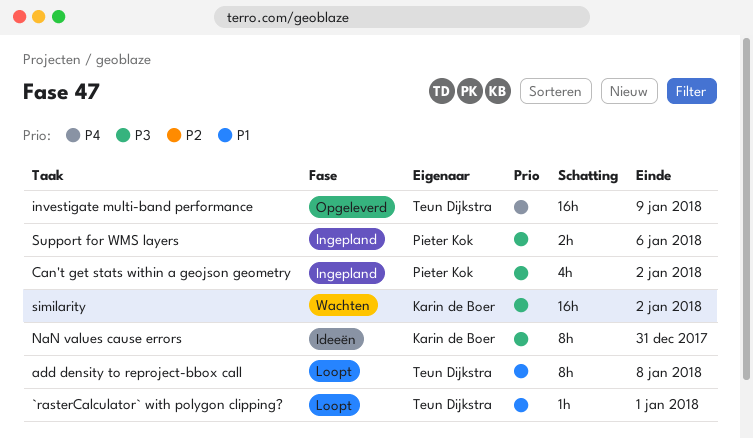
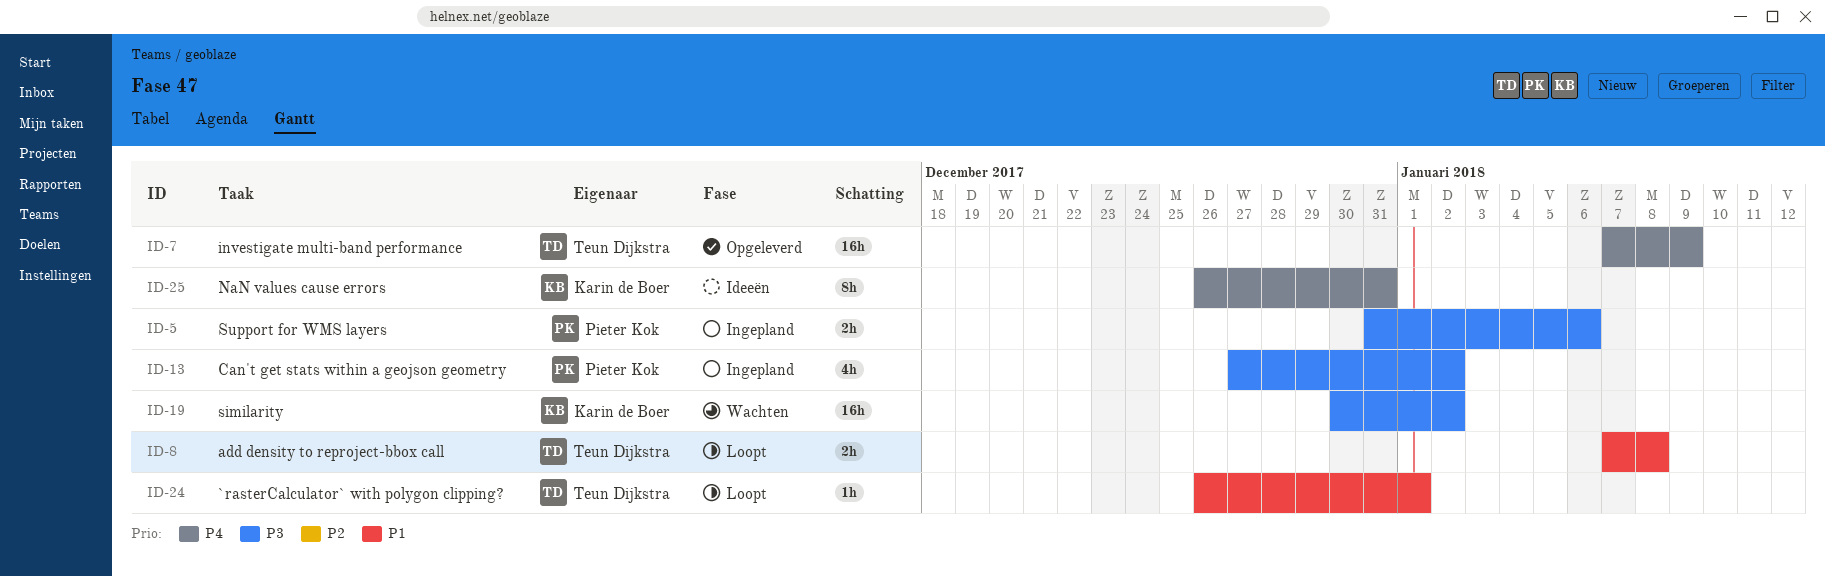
add density to reproject-bbox call, estimate: 8h -> 2h
NaN values cause errors, priority: P3 -> P4

